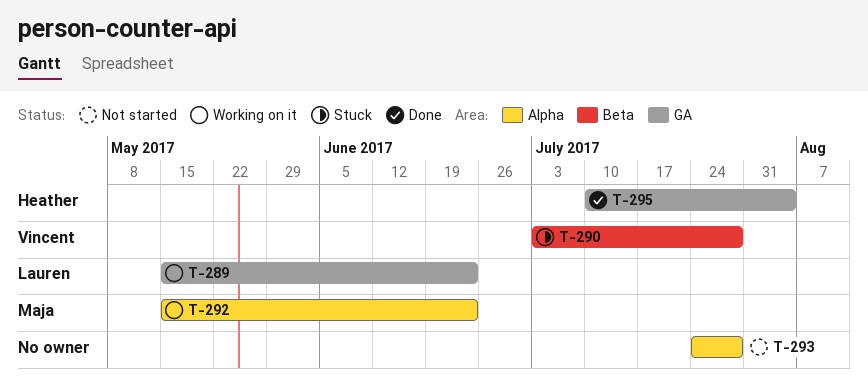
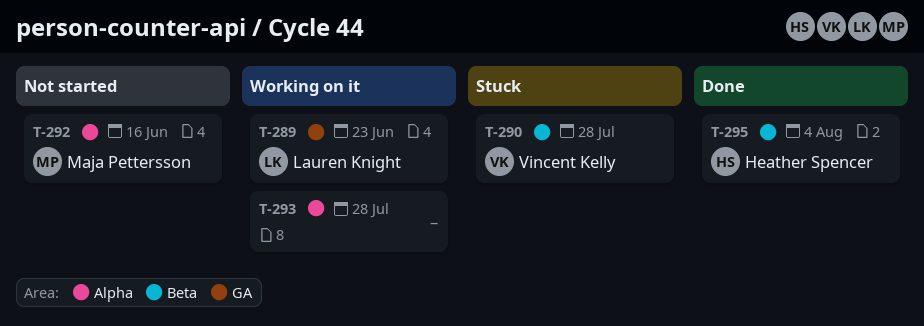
T-292, status: Working on it -> Not started
T-292, due: Jun 23 -> Jun 16
T-293, status: Not started -> Working on it
T-295, label: GA -> Beta

